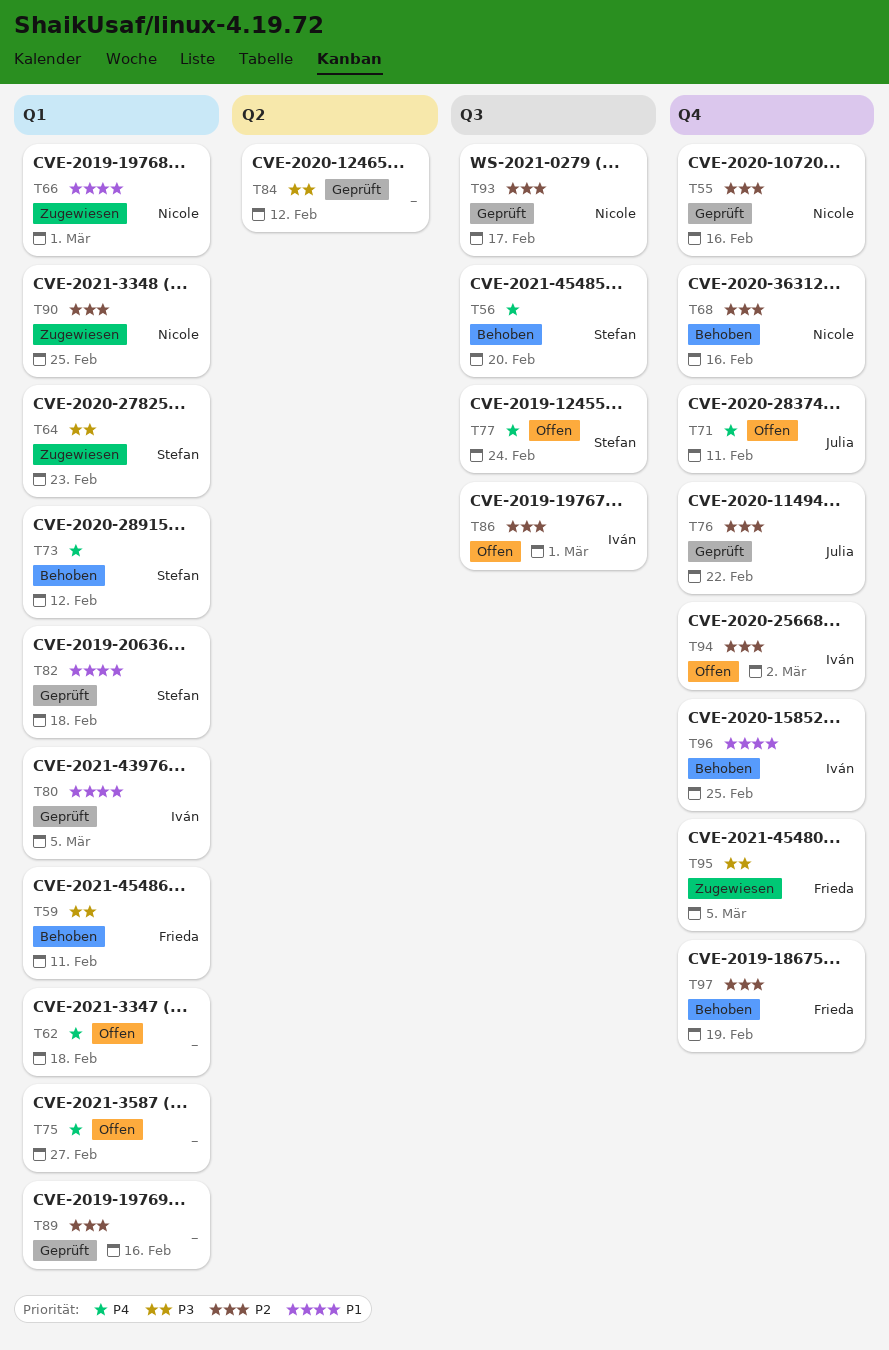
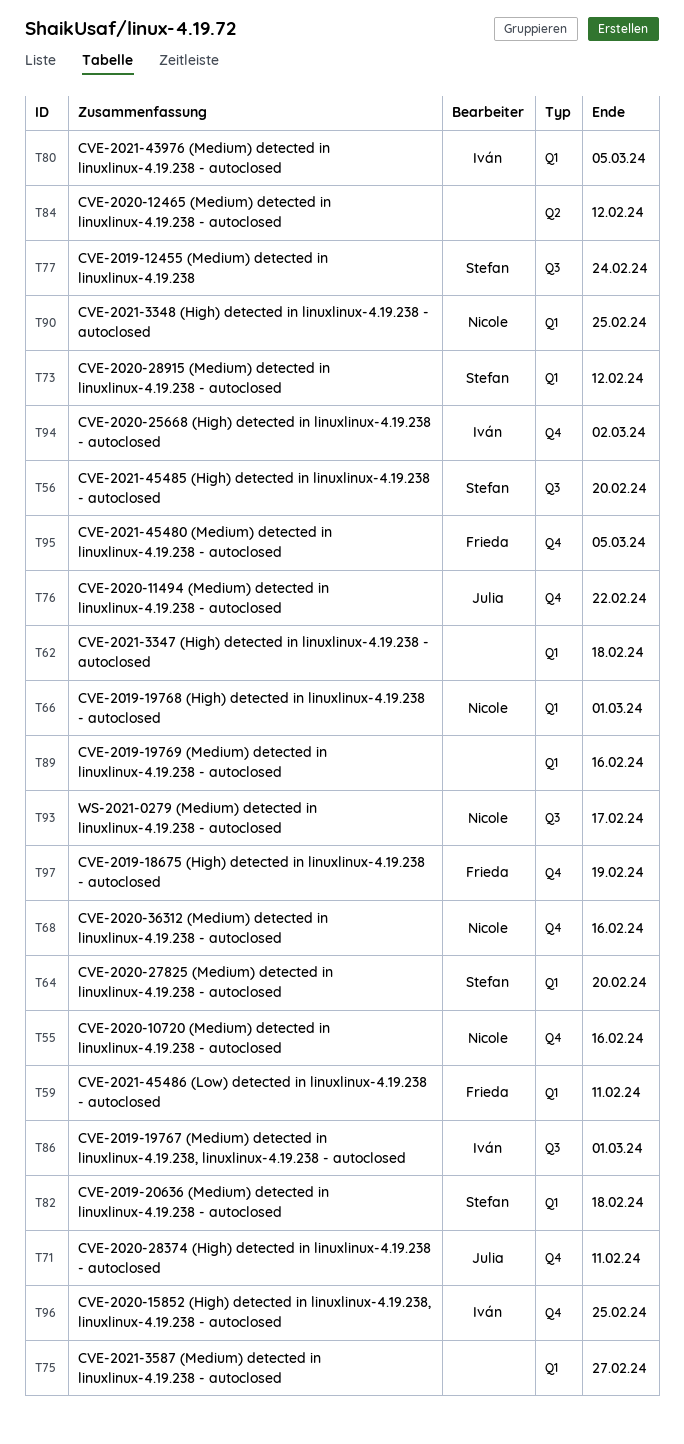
T64, due: Feb 23 -> Feb 20

